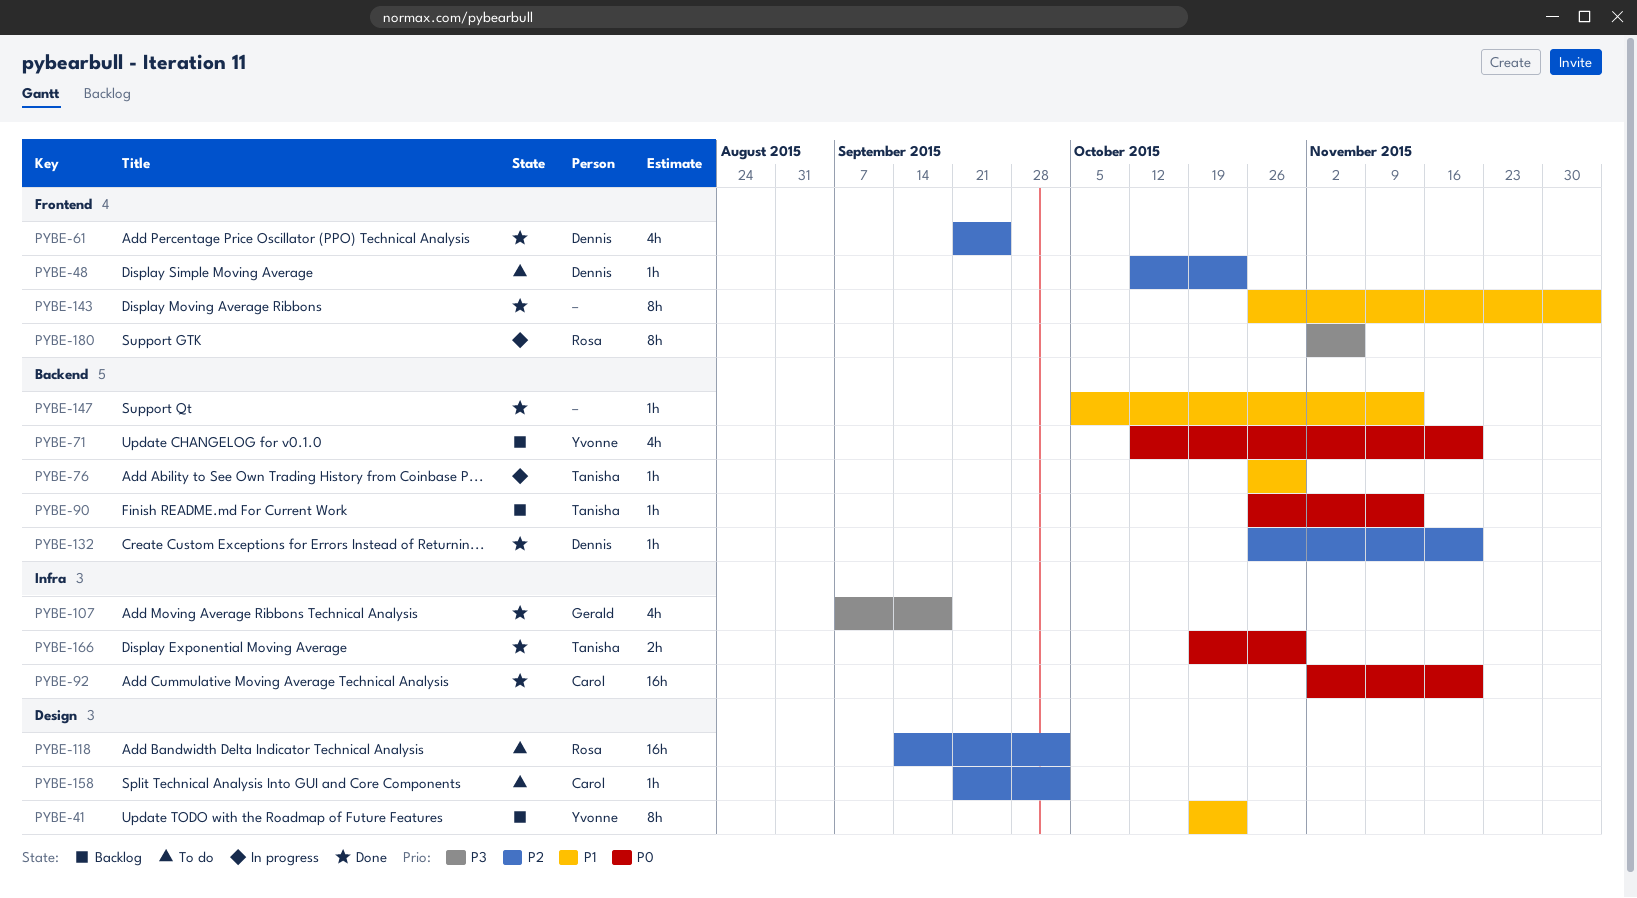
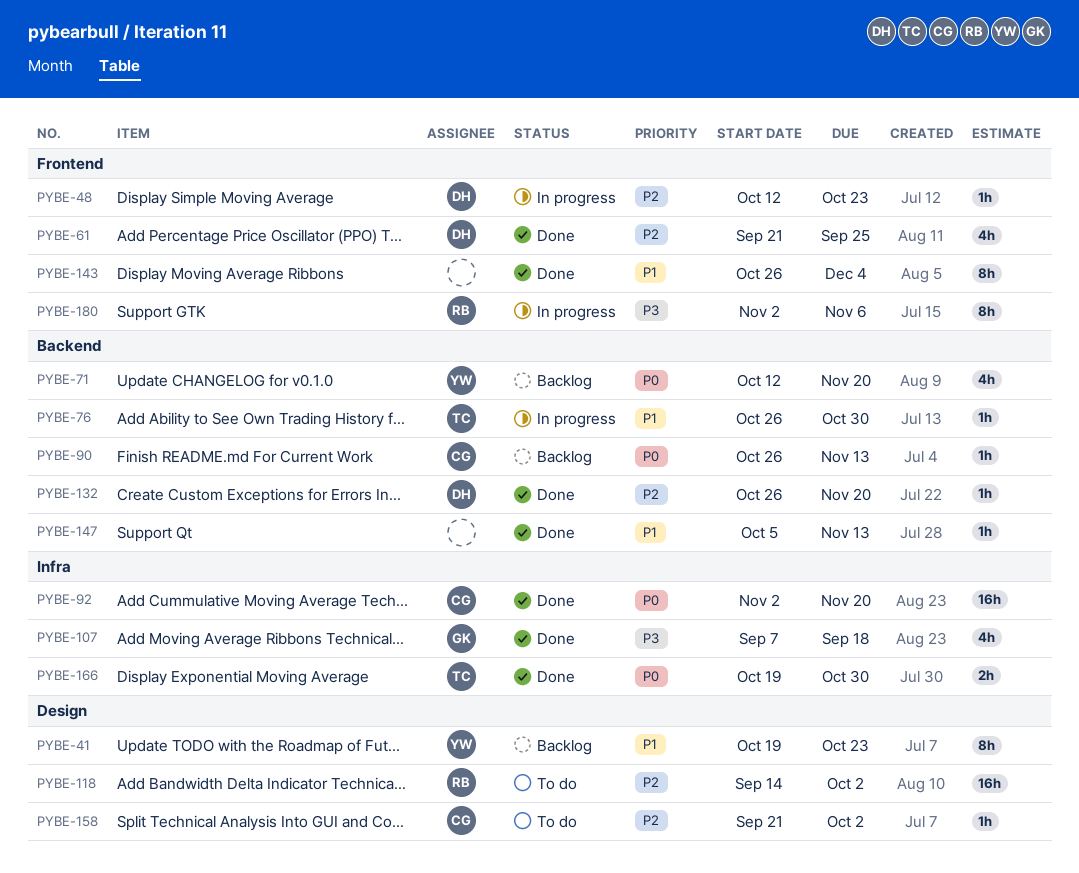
PYBE-48, status: To do -> In progress
PYBE-90, owner: Tanisha -> Carol

